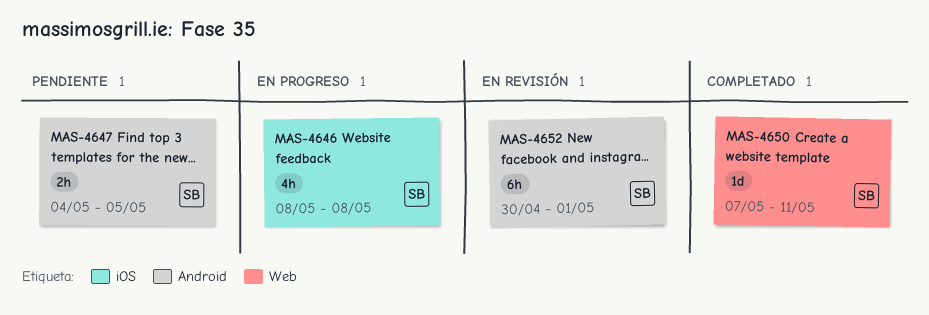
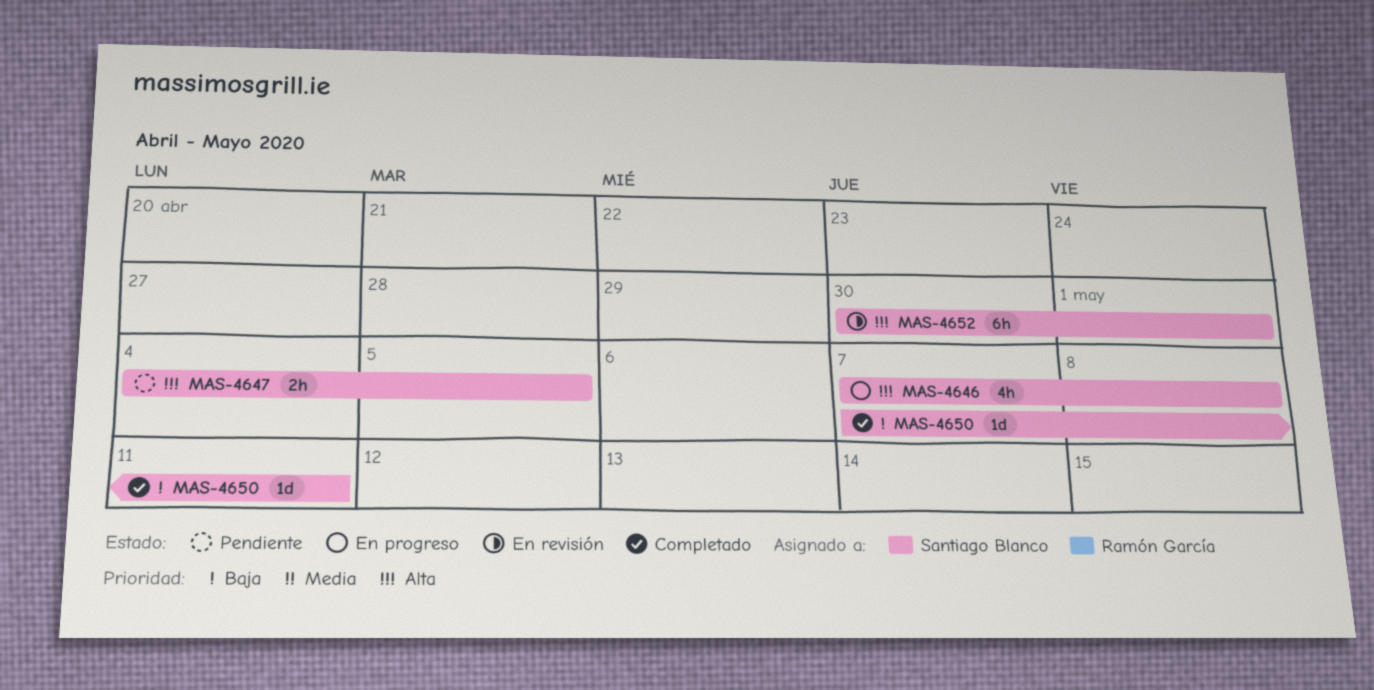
MAS-4646, start: May 8 -> May 7

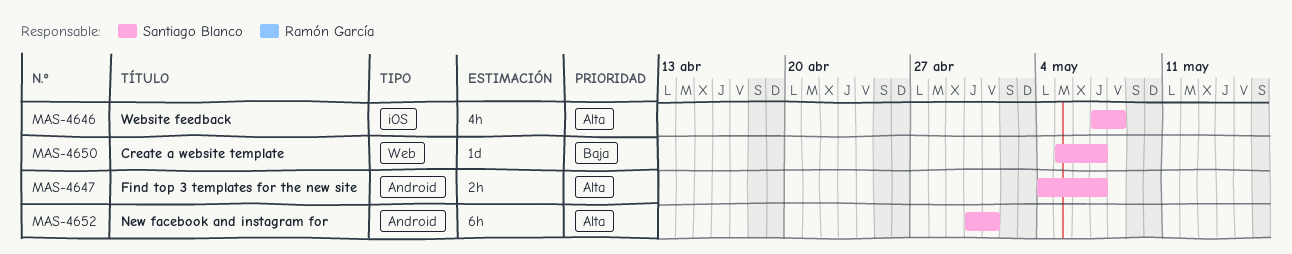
MAS-4647, due: May 5 -> May 7
MAS-4650, start: May 7 -> May 5
MAS-4650, due: May 11 -> May 7

